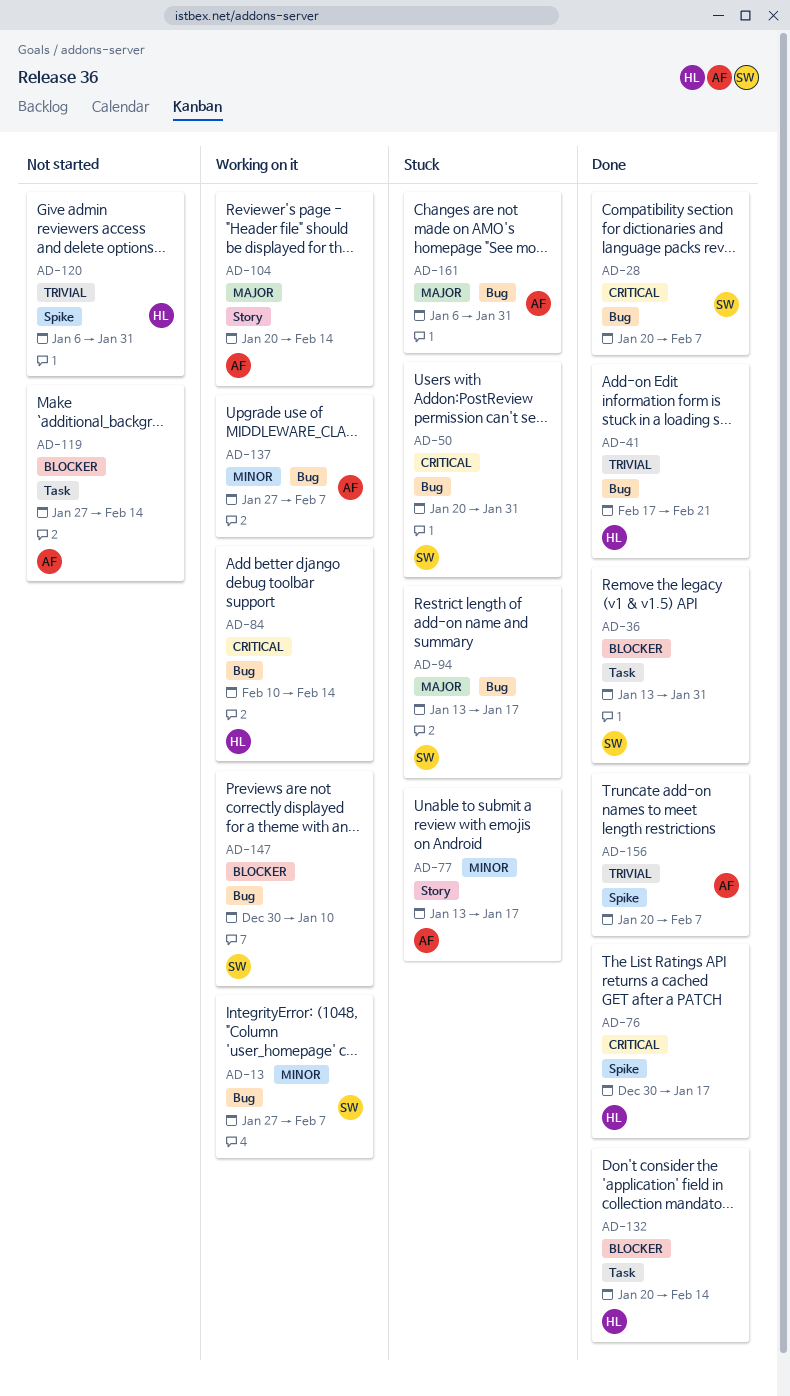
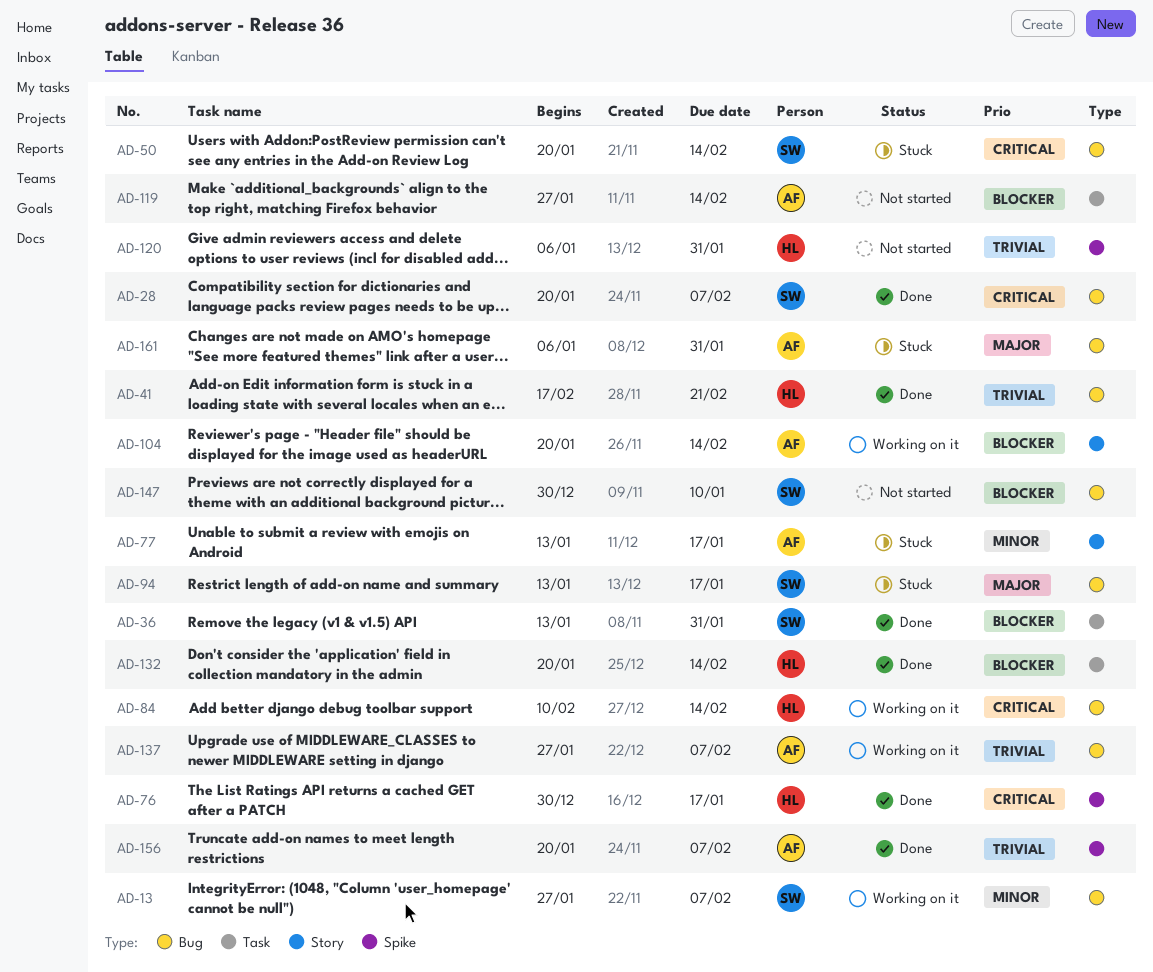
AD-50, due: Jan 31 -> Feb 14
AD-104, priority: Major -> Blocker
AD-137, priority: Minor -> Trivial
AD-147, status: Working on it -> Not started

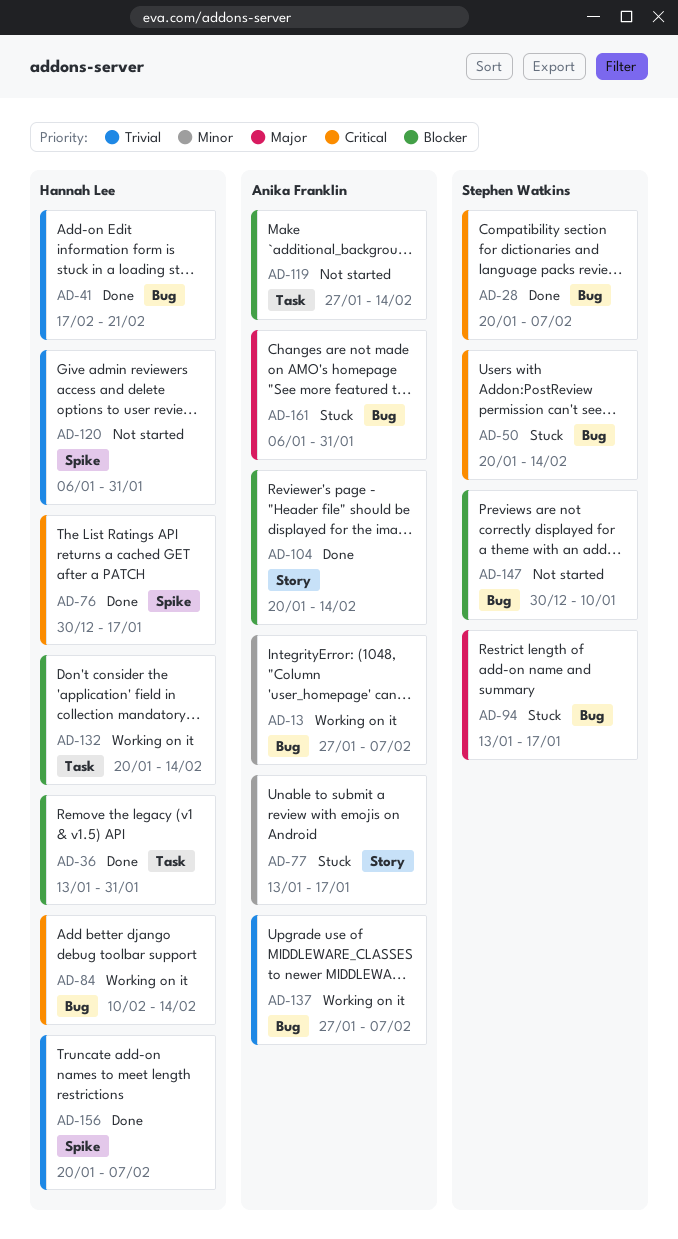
AD-13, owner: Stephen Watkins -> Anika Franklin
AD-36, owner: Stephen Watkins -> Hannah Lee
AD-104, status: Working on it -> Done
AD-132, status: Done -> Working on it
AD-156, owner: Anika Franklin -> Hannah Lee

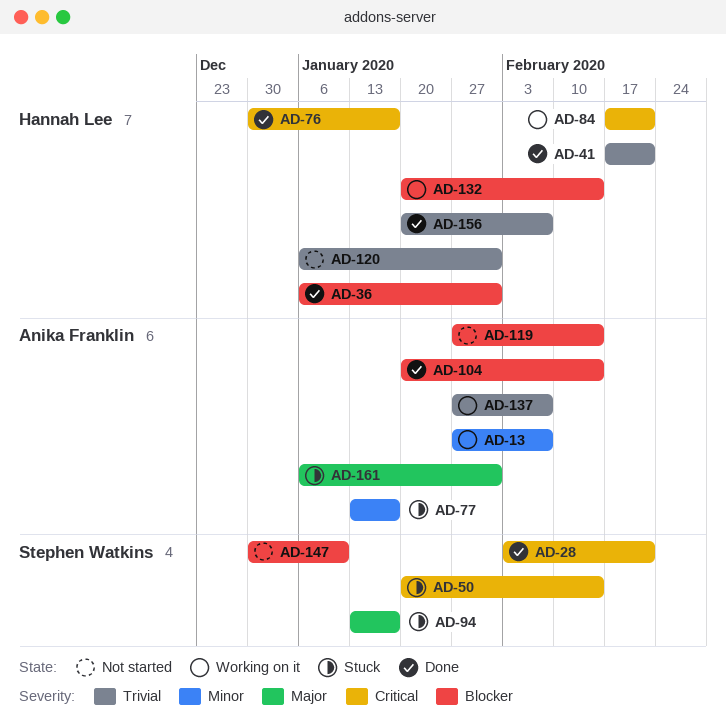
AD-28, start: Jan 20 -> Feb 3
AD-28, due: Feb 7 -> Feb 21
AD-36, start: Jan 13 -> Jan 6
AD-84, start: Feb 10 -> Feb 17
AD-84, due: Feb 14 -> Feb 21

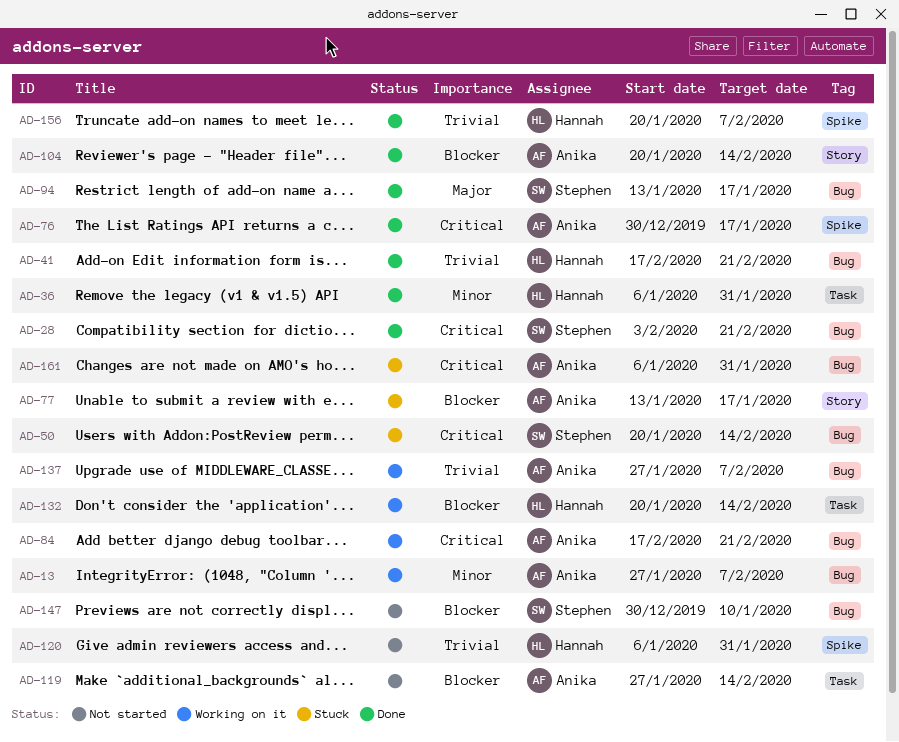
AD-36, priority: Blocker -> Minor
AD-76, owner: Hannah Lee -> Anika Franklin
AD-77, priority: Minor -> Blocker
AD-84, owner: Hannah Lee -> Anika Franklin
AD-94, status: Stuck -> Done
AD-161, priority: Major -> Critical

